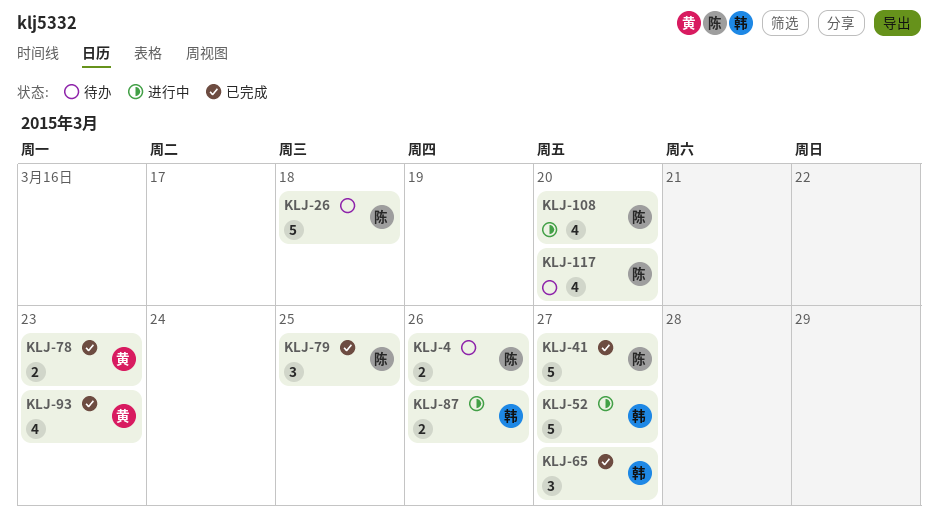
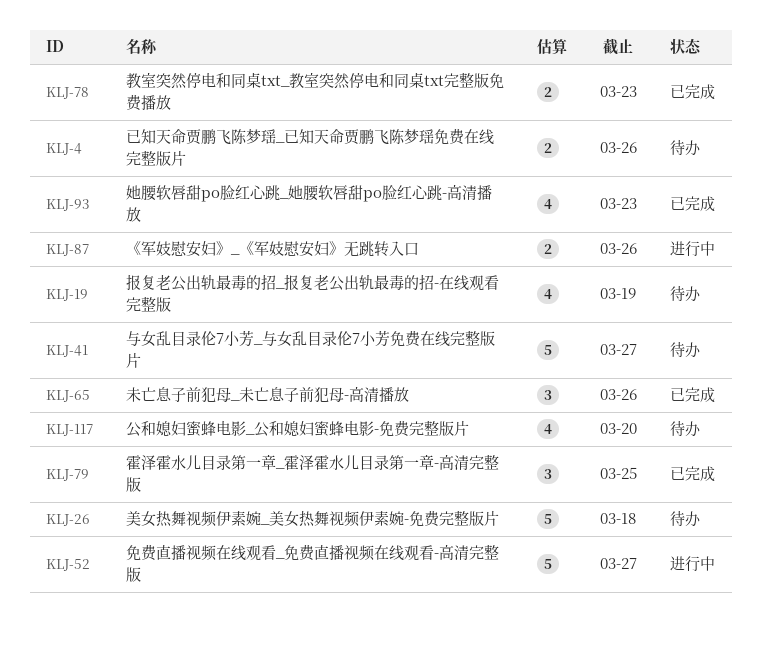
KLJ-19: none -> present
KLJ-41, status: 已完成 -> 待办
KLJ-65, due: Mar 27 -> Mar 26
KLJ-108: present -> none

